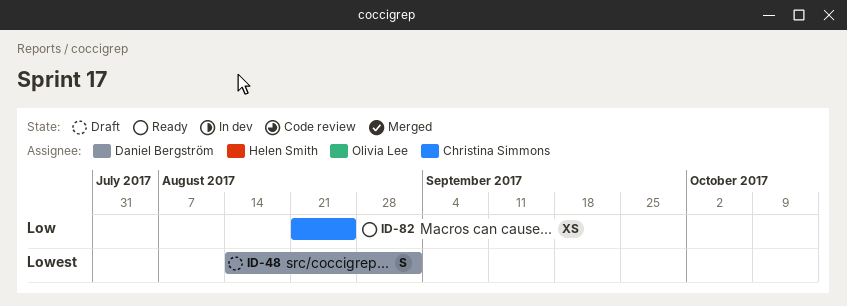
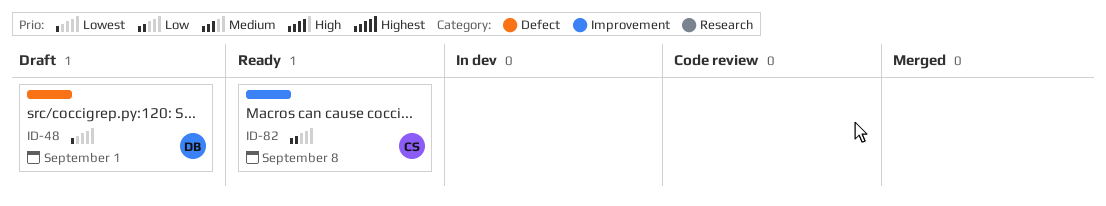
ID-82, due: Aug 25 -> Sep 8

